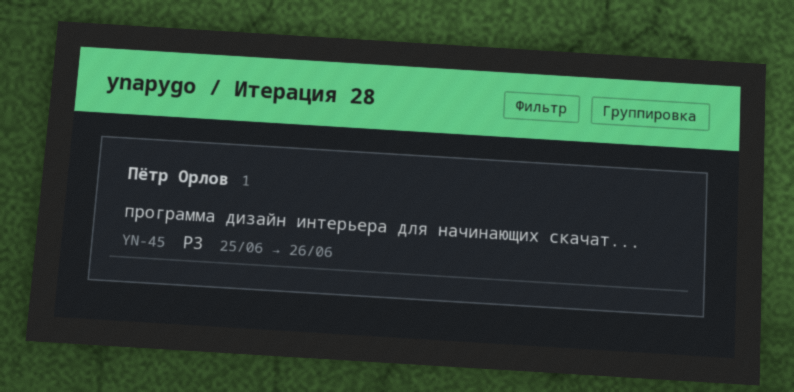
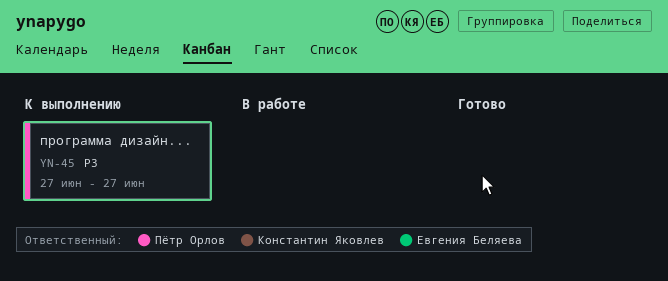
YN-45, start: Jun 25 -> Jun 27
YN-45, due: Jun 26 -> Jun 27

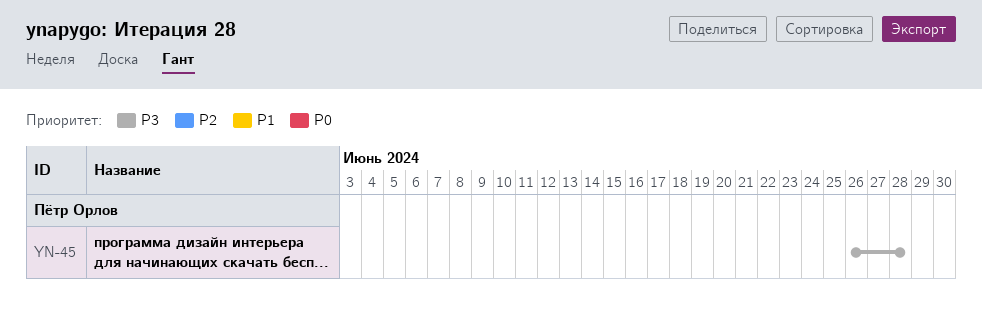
YN-45, start: Jun 27 -> Jun 26
YN-45, due: Jun 27 -> Jun 28

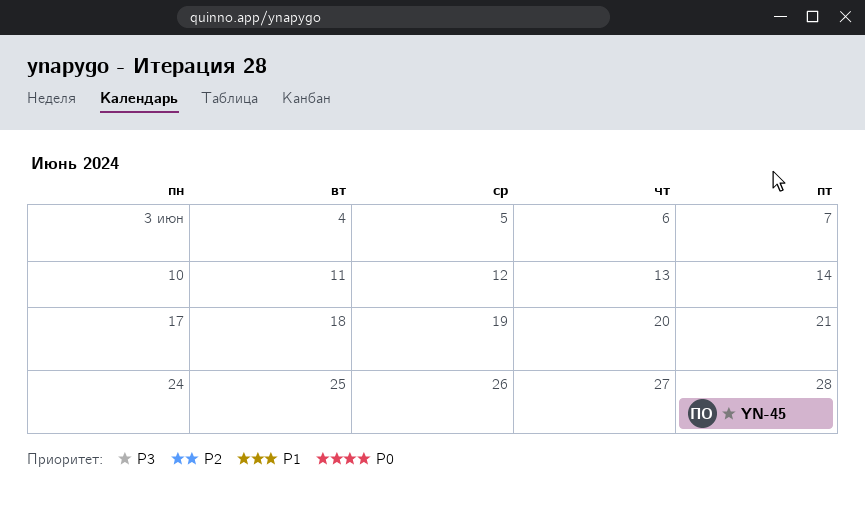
YN-45, start: Jun 26 -> Jun 28

